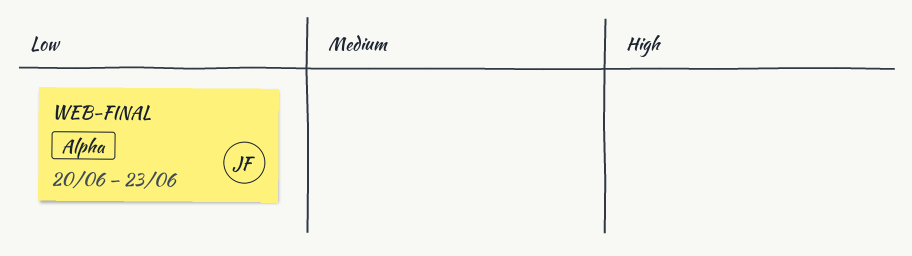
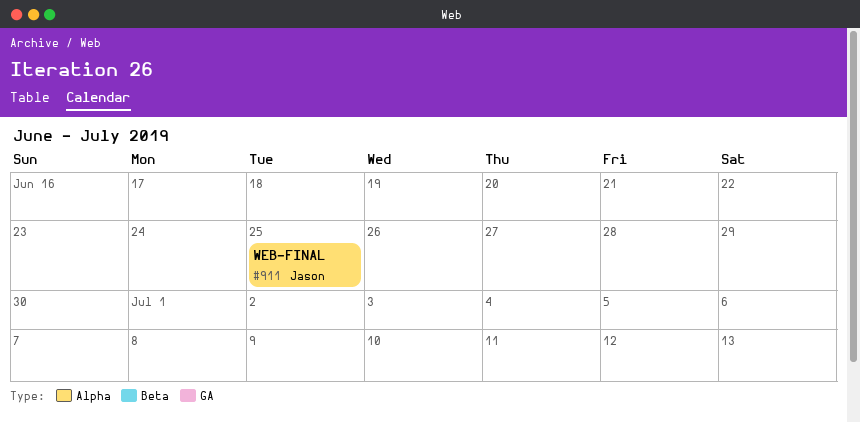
WEB-FINAL, due: Jun 23 -> Jun 25

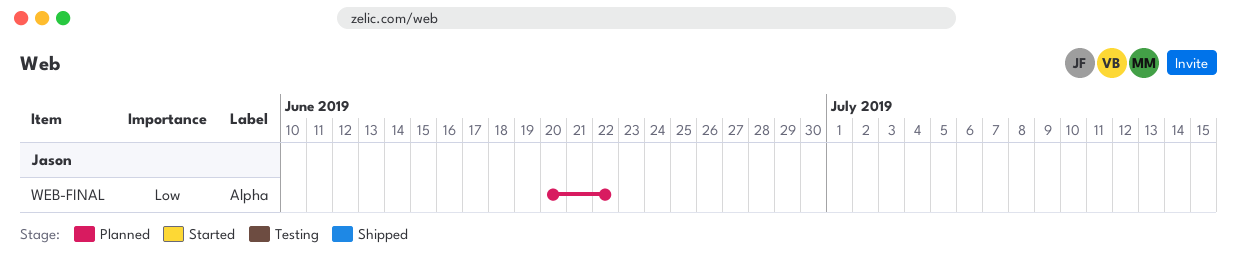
WEB-FINAL, due: Jun 25 -> Jun 22

